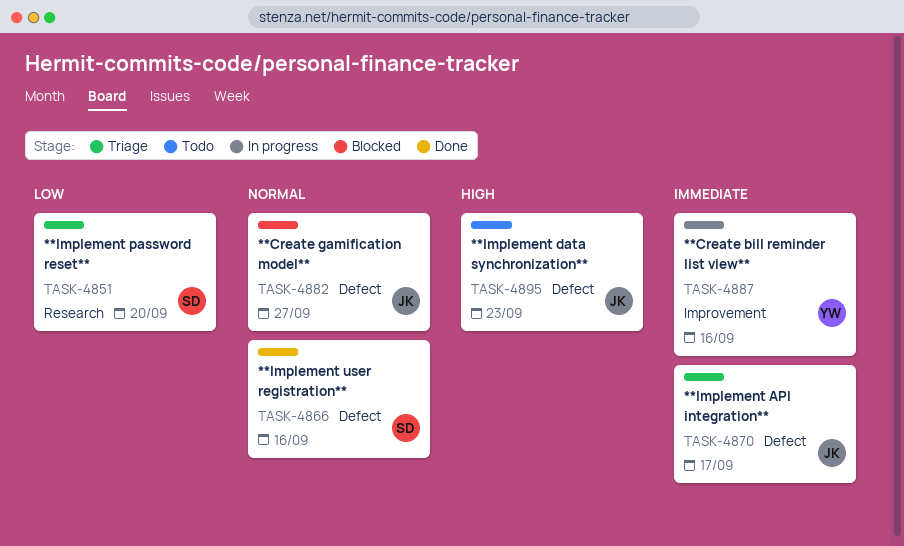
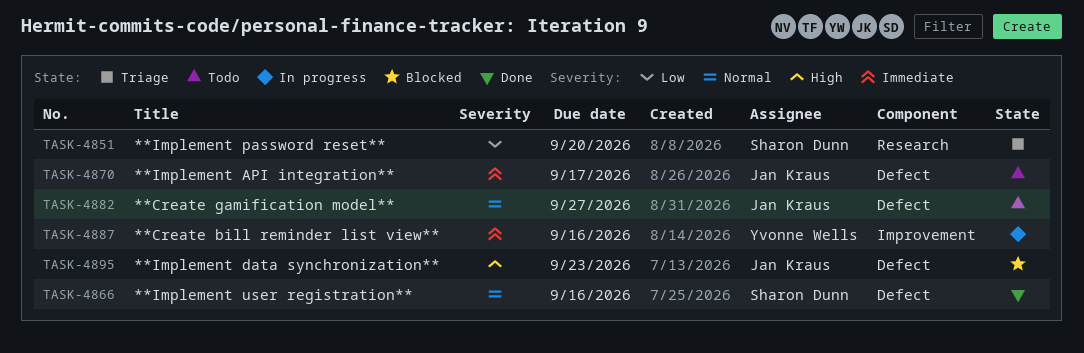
TASK-4870, status: Triage -> Todo
TASK-4882, status: Blocked -> Todo
TASK-4895, status: Todo -> Blocked

